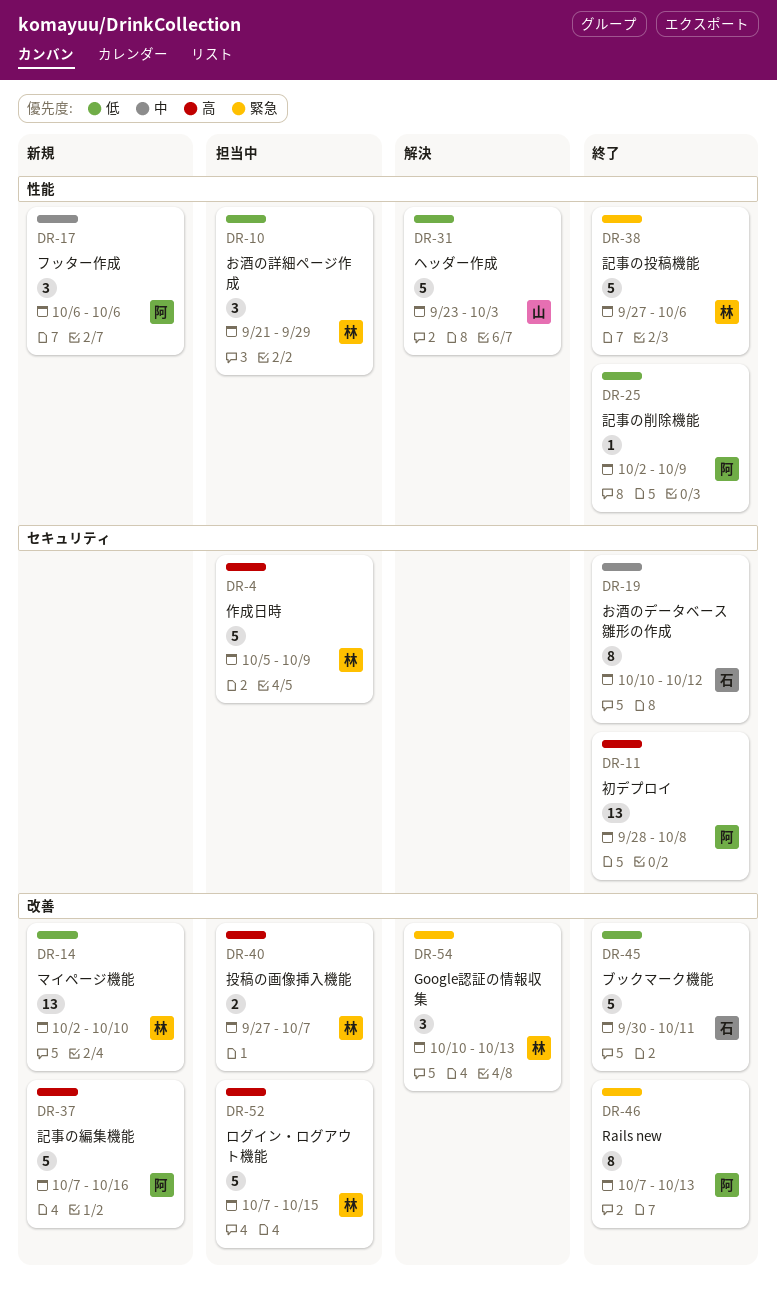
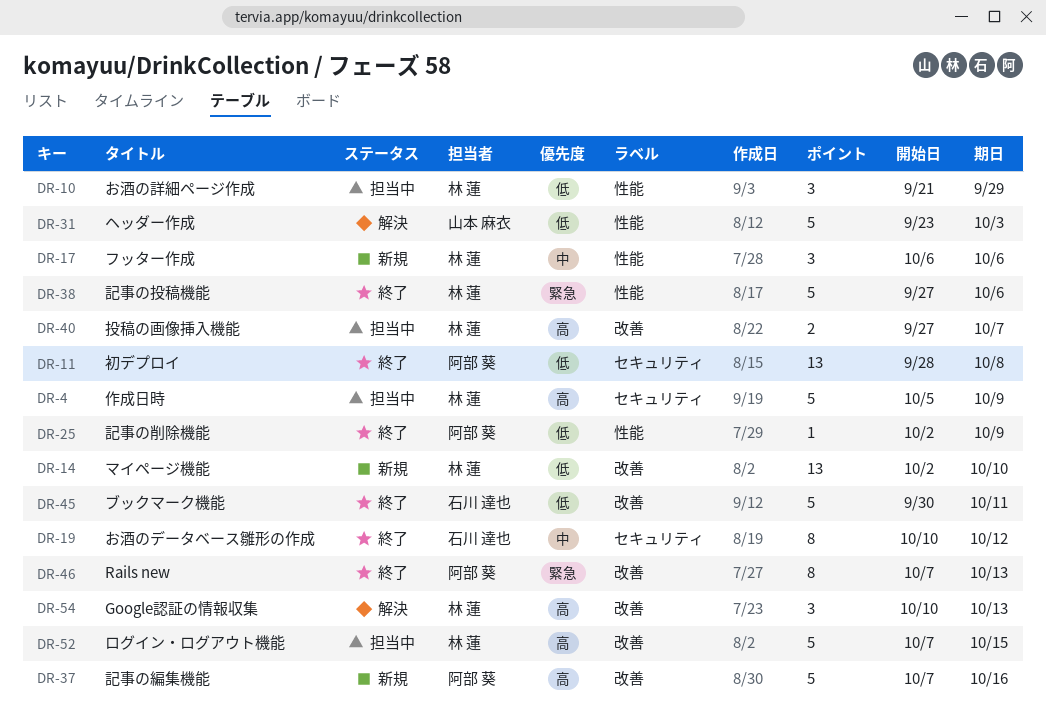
DR-11, priority: 高 -> 低
DR-17, owner: 阿部 葵 -> 林 蓮
DR-54, priority: 緊急 -> 高

